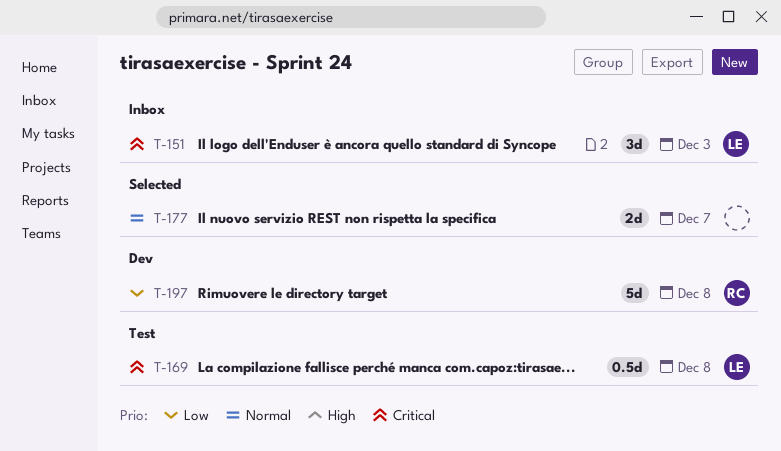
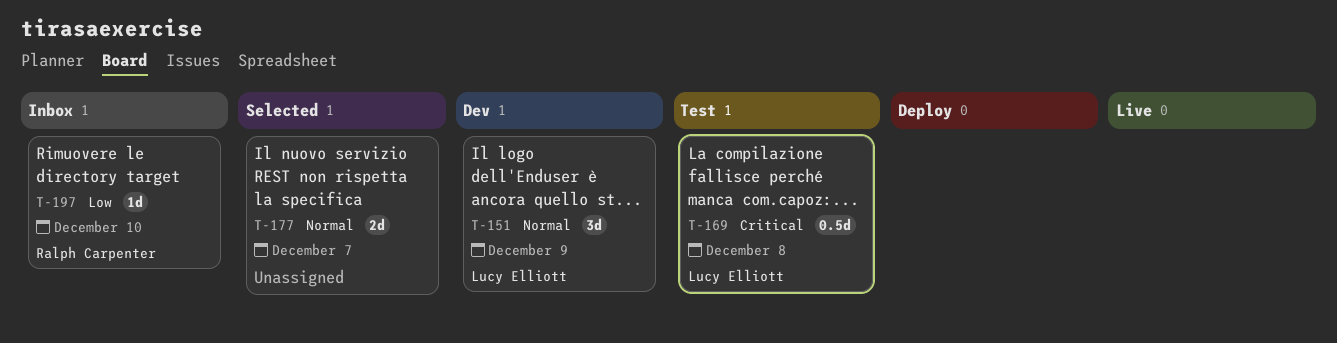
T-151, status: Inbox -> Dev
T-151, priority: Critical -> Normal
T-151, due: Dec 3 -> Dec 9
T-197, status: Dev -> Inbox
T-197, estimate: 5d -> 1d
T-197, due: Dec 8 -> Dec 10

